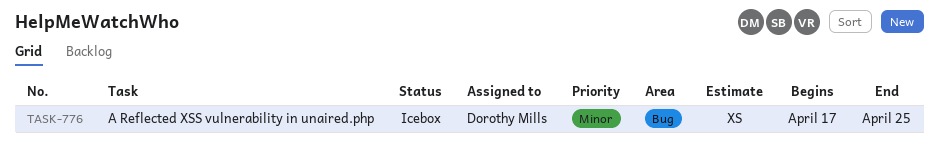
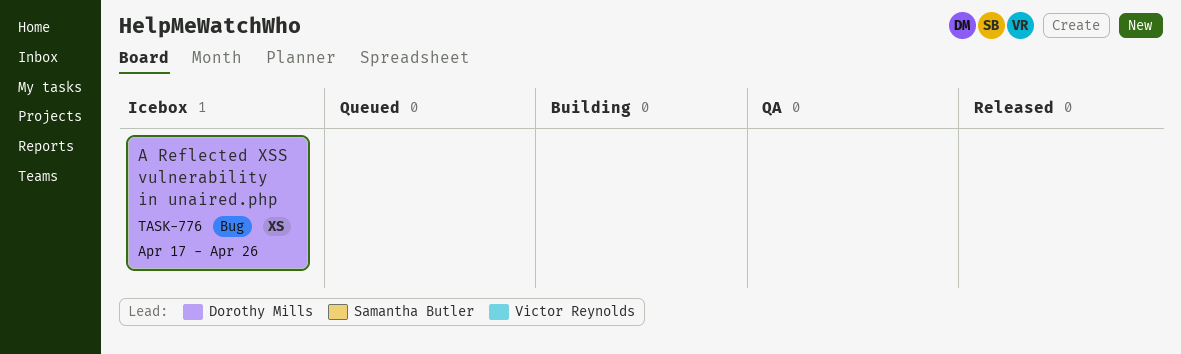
TASK-776, due: Apr 25 -> Apr 26

